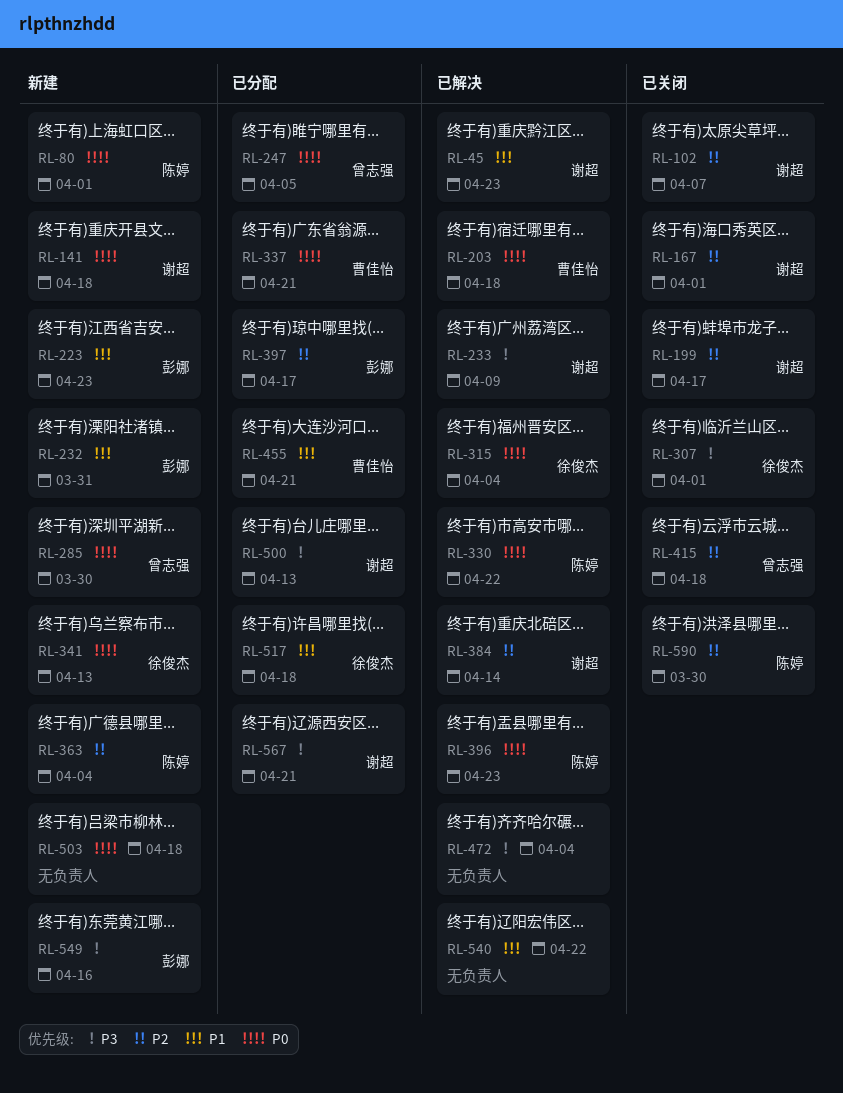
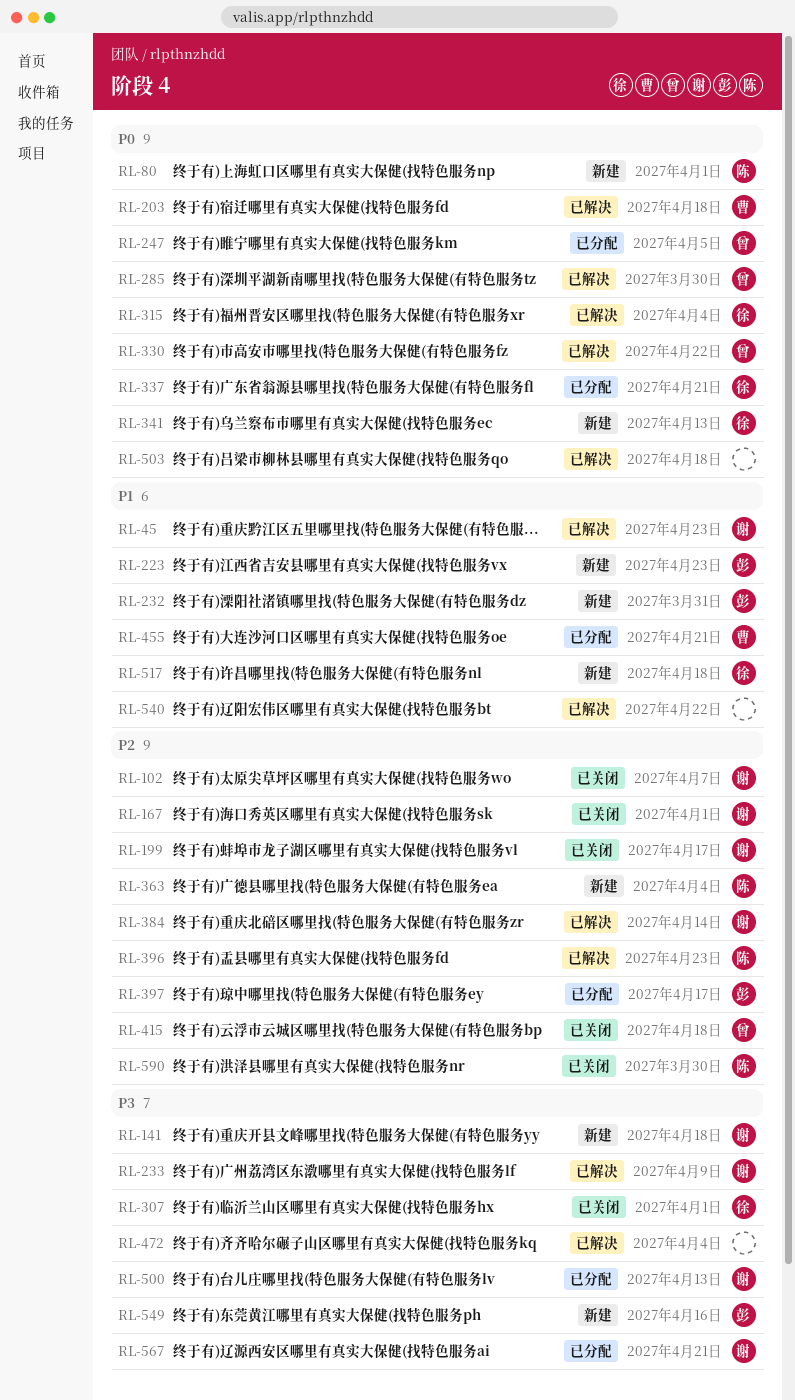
RL-141, priority: P0 -> P3
RL-285, status: 新建 -> 已解决
RL-330, owner: 陈婷 -> 曾志强
RL-337, owner: 曹佳怡 -> 徐俊杰
RL-396, priority: P0 -> P2
RL-503, status: 新建 -> 已解决
RL-517, status: 已分配 -> 新建

